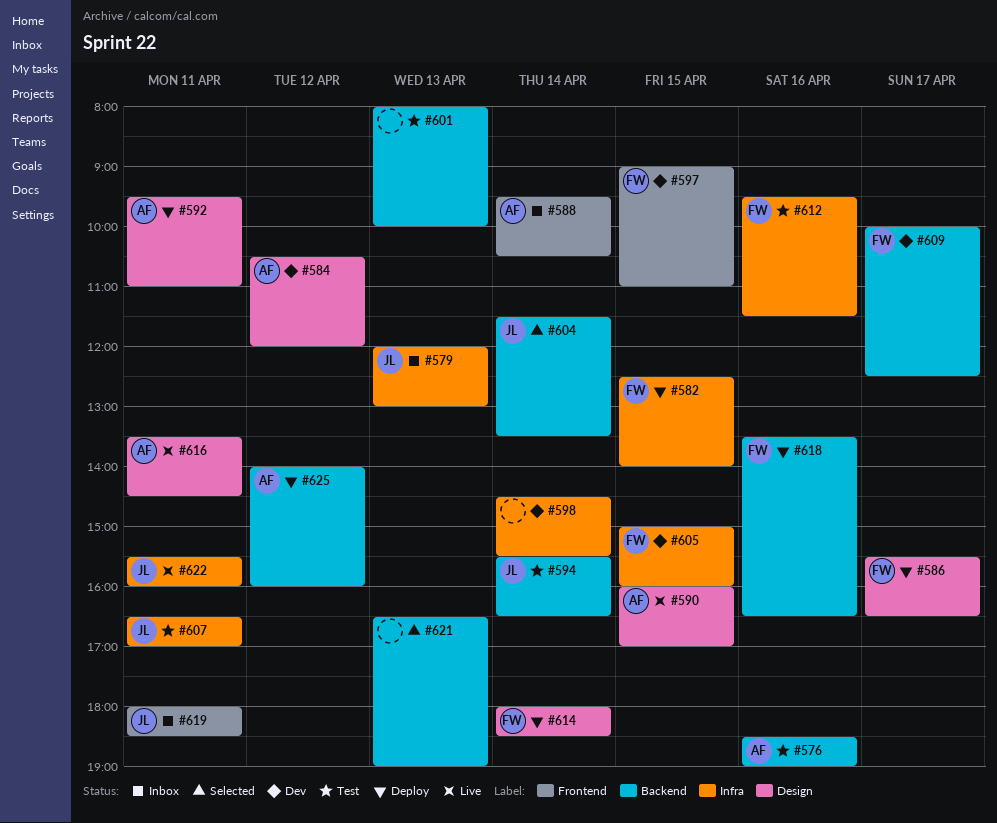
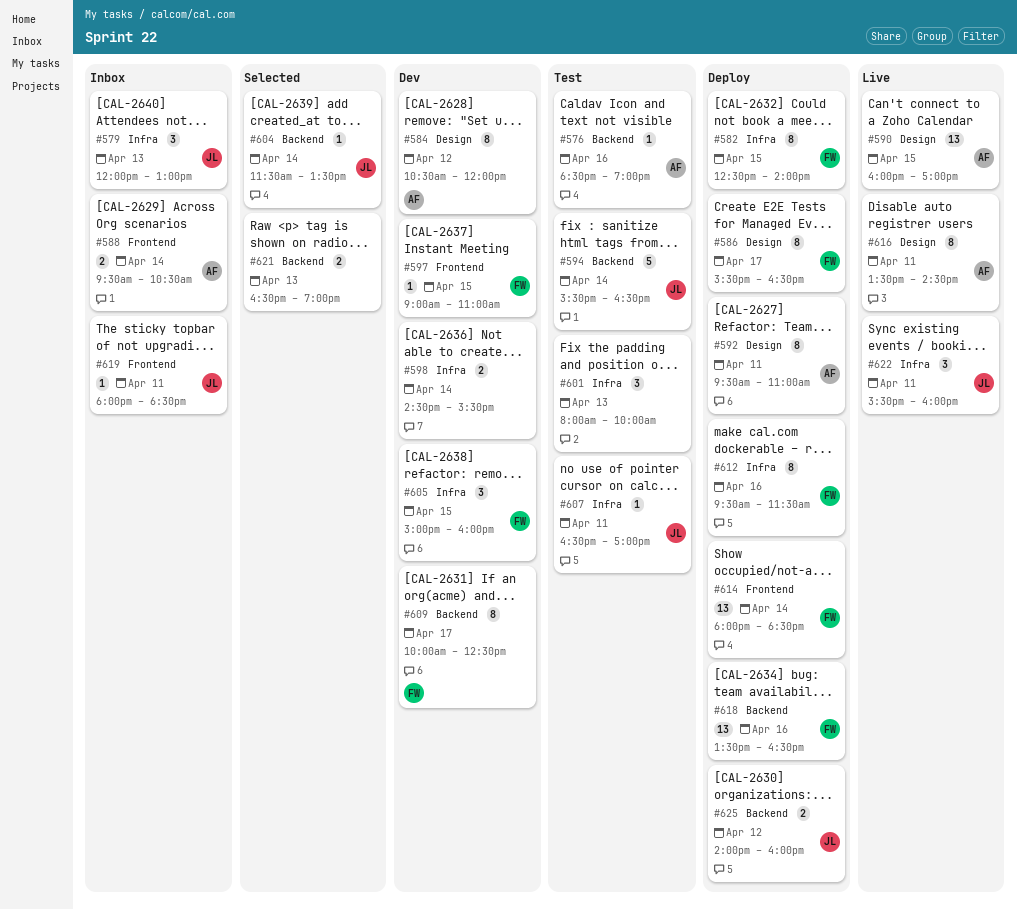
#601, label: Backend -> Infra
#612, status: Test -> Deploy
#614, label: Design -> Frontend
#625, owner: AF -> JL

